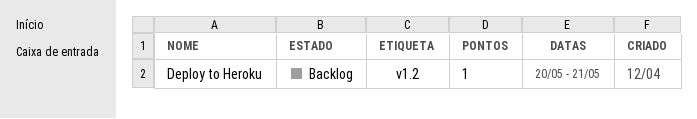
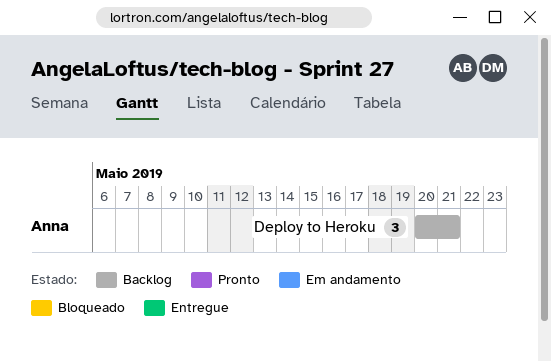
Deploy to Heroku, estimate: 1 -> 3

